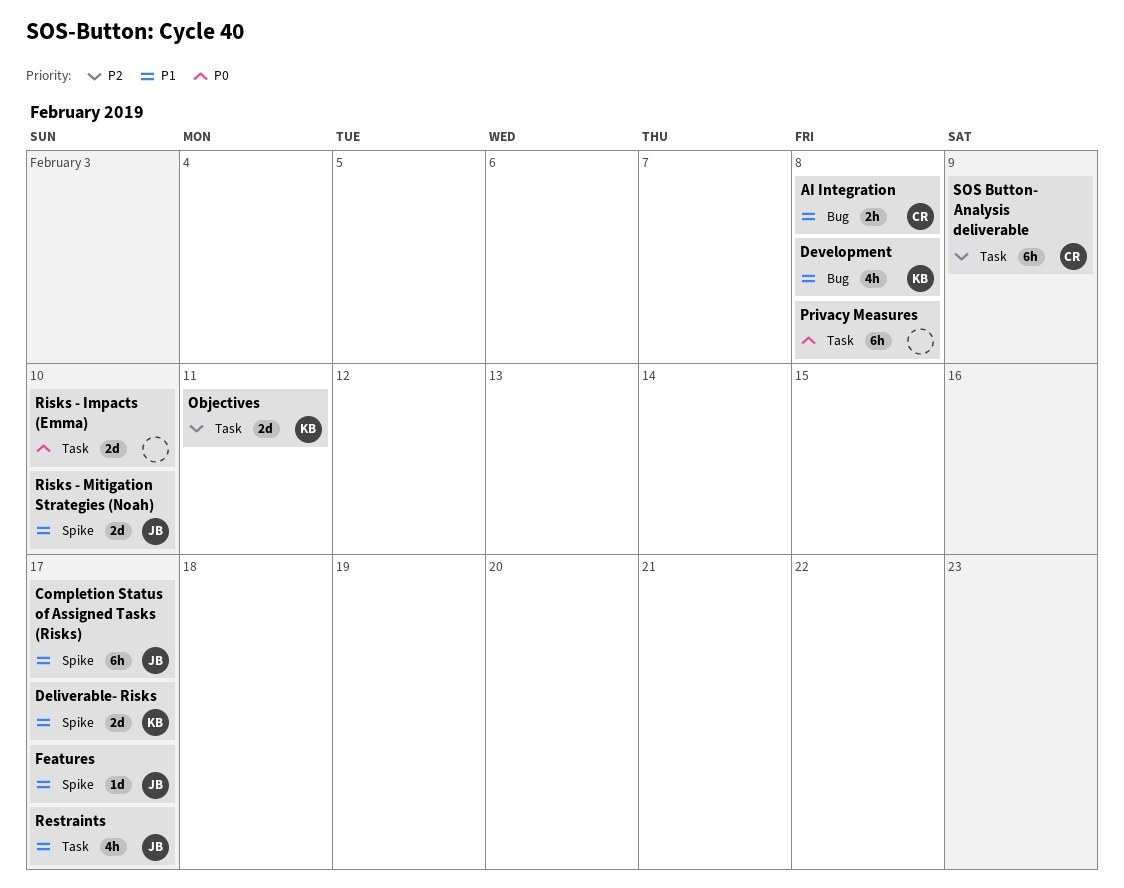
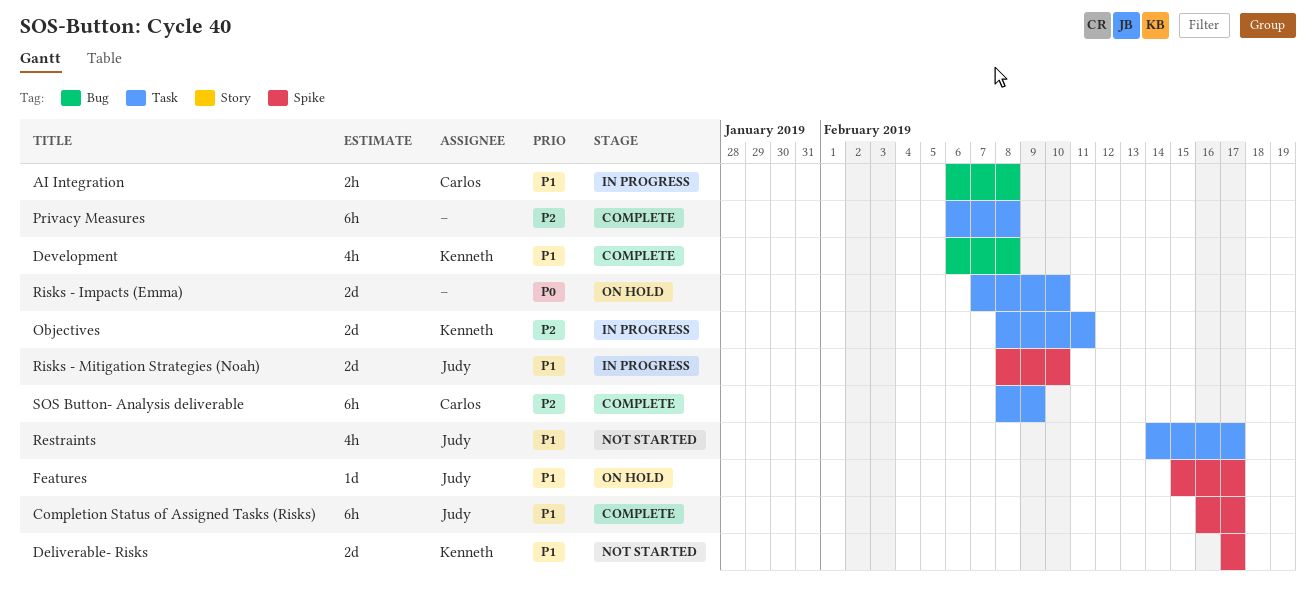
Privacy Measures, priority: P0 -> P2

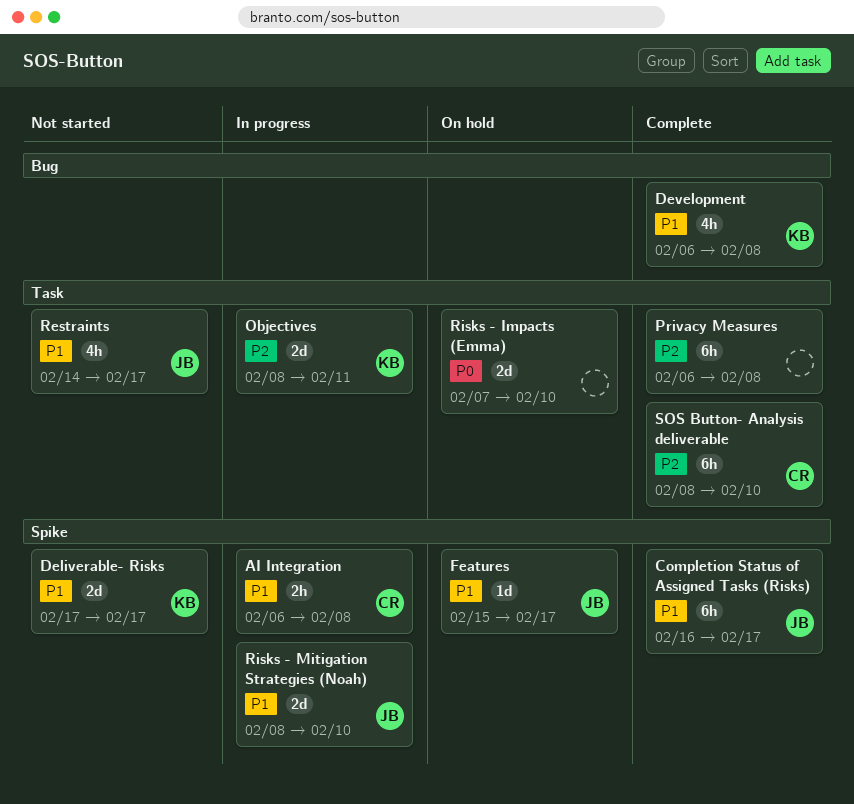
AI Integration, label: Bug -> Spike
SOS Button- Analysis deliverable, due: Feb 9 -> Feb 10

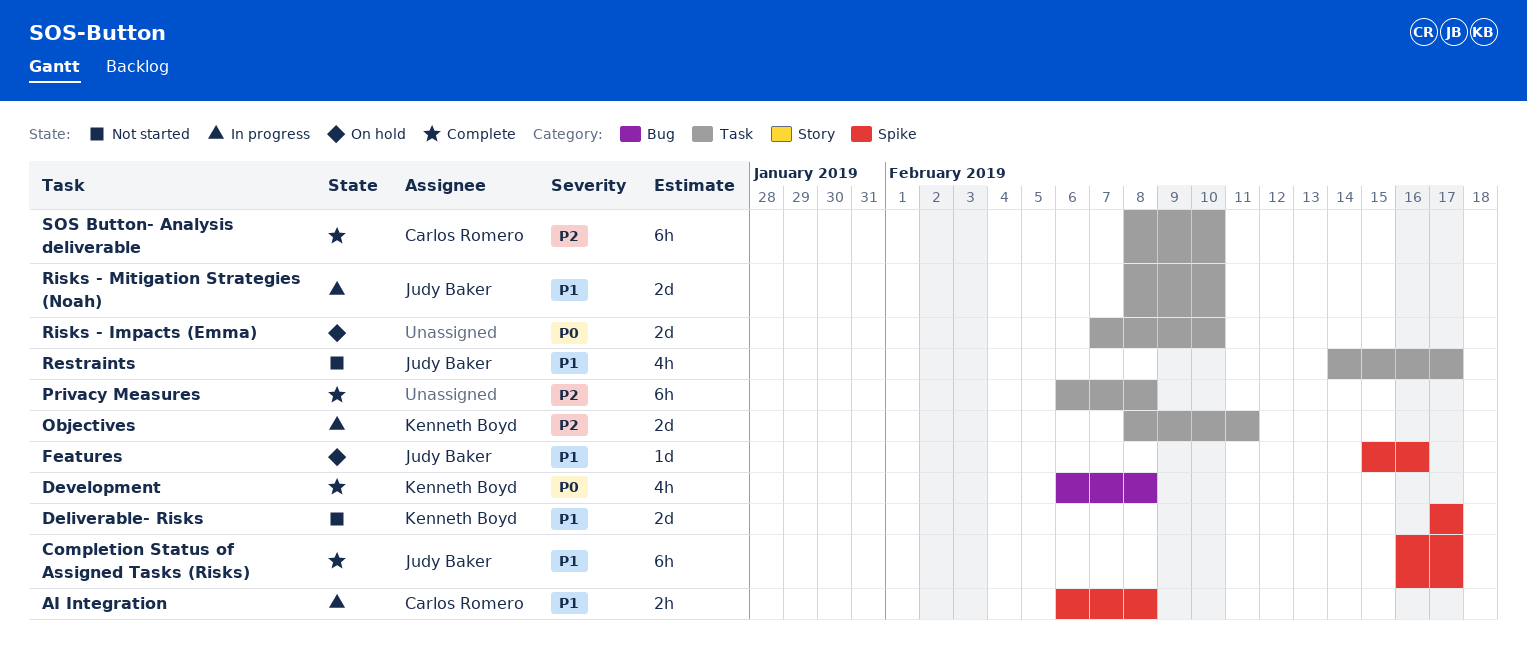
Development, priority: P1 -> P0
Features, due: Feb 17 -> Feb 16
Risks - Mitigation Strategies (Noah), label: Spike -> Task

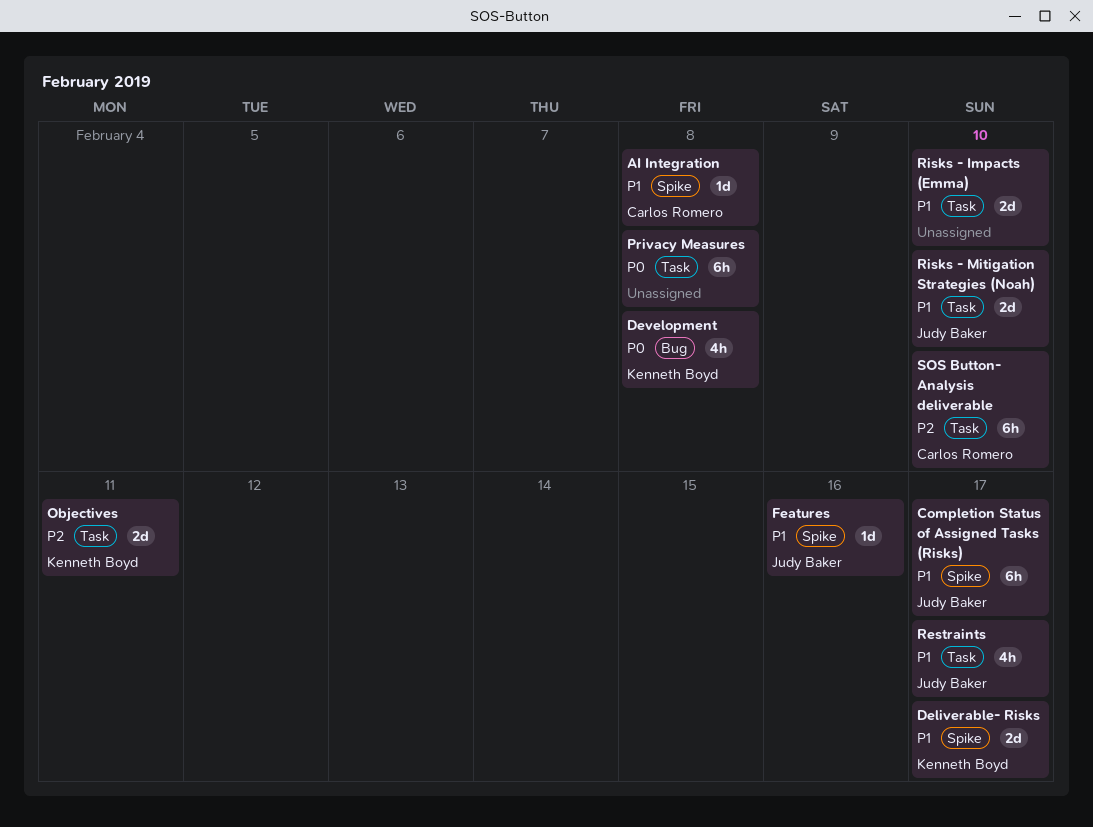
AI Integration, estimate: 2h -> 1d
Privacy Measures, priority: P2 -> P0
Risks - Impacts (Emma), priority: P0 -> P1

